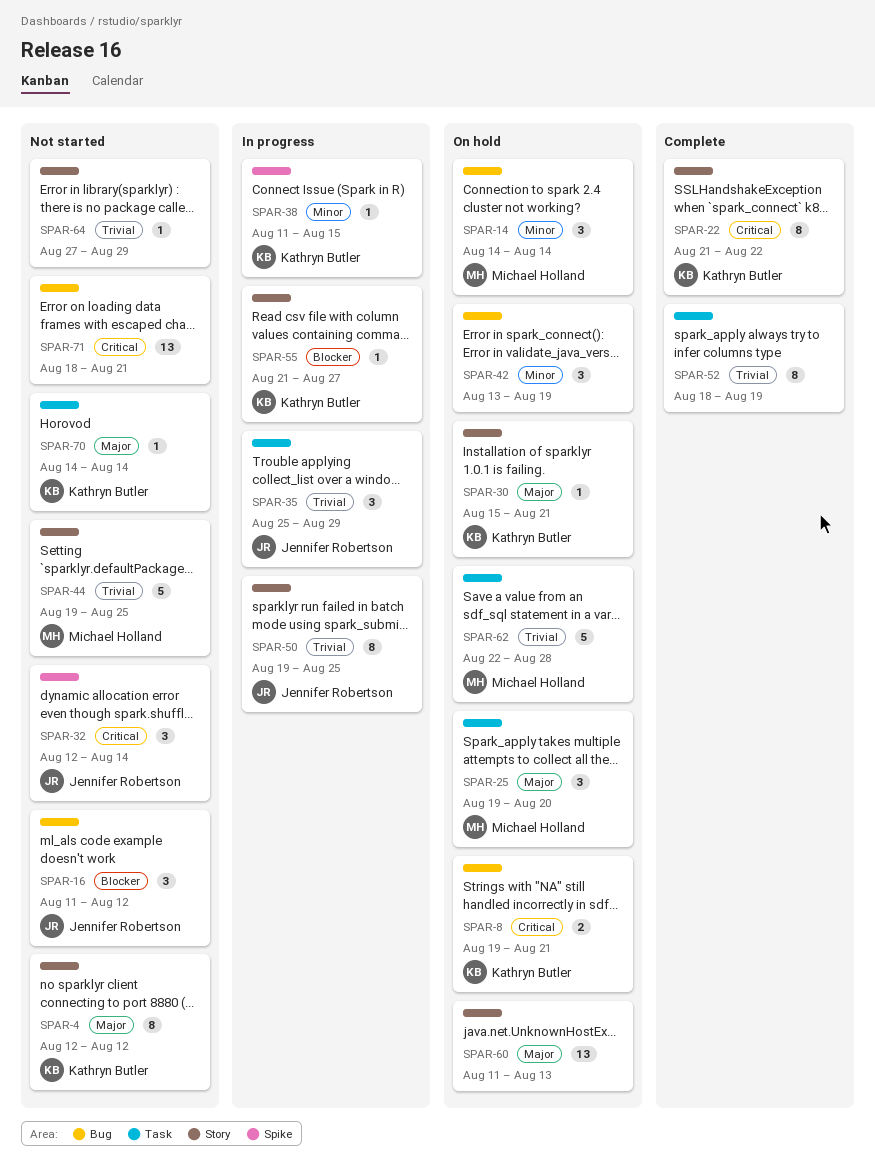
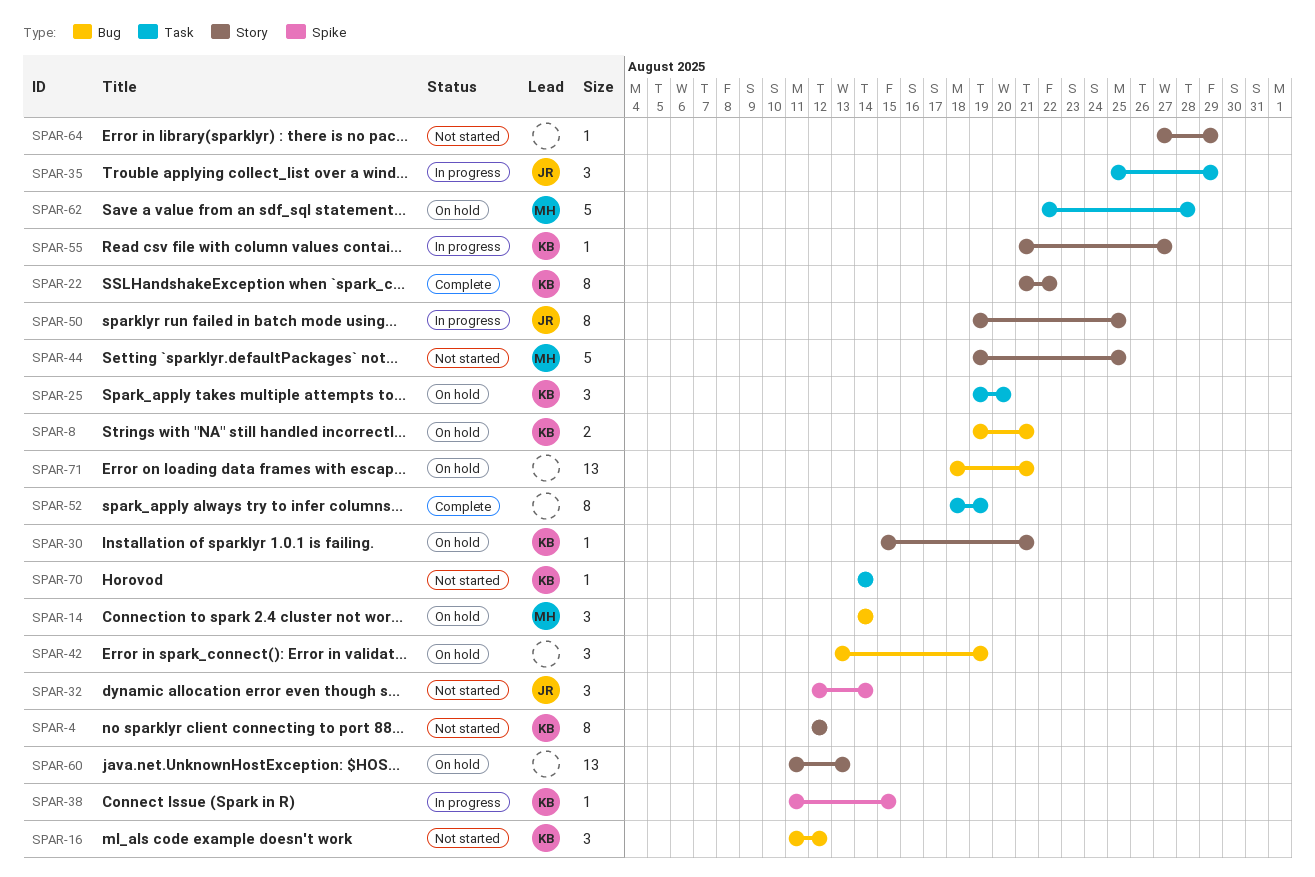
SPAR-16, owner: Jennifer Robertson -> Kathryn Butler
SPAR-25, owner: Michael Holland -> Kathryn Butler
SPAR-71, status: Not started -> On hold

